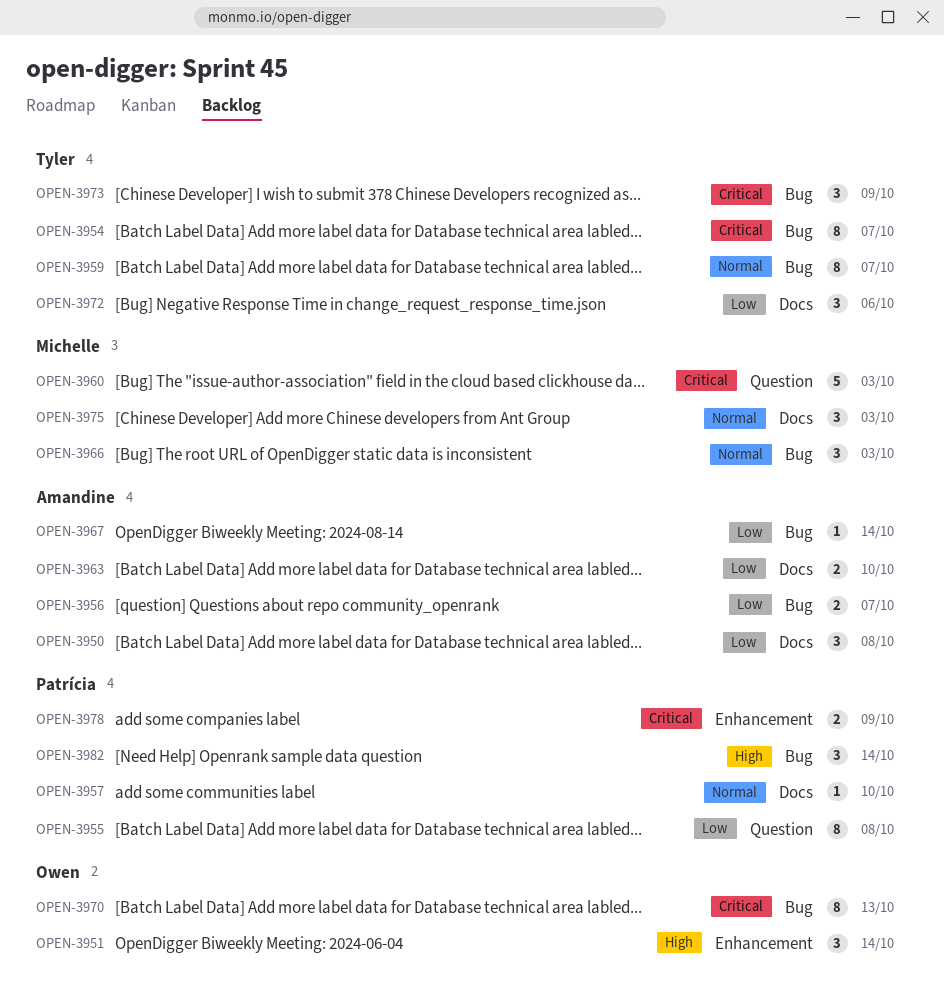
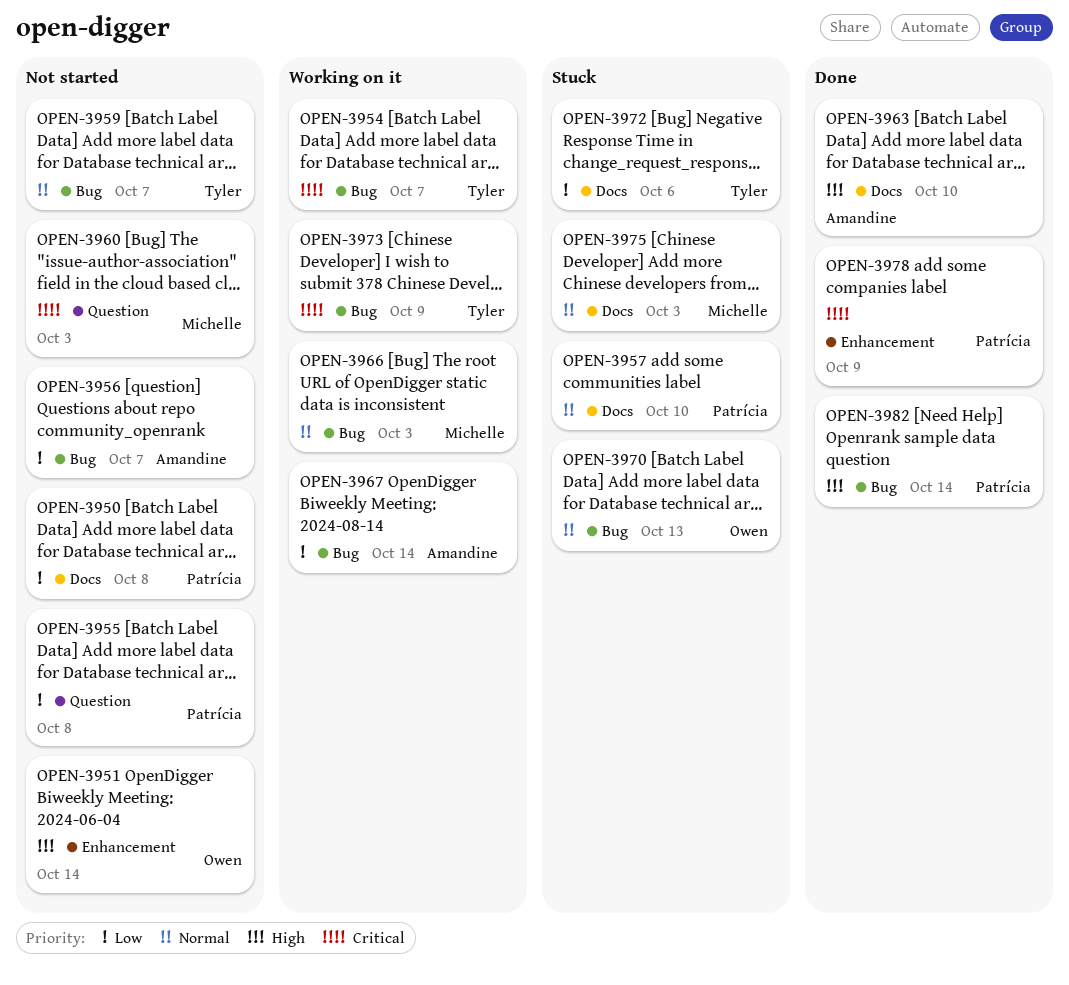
OPEN-3950, owner: Amandine -> Patrícia
OPEN-3963, priority: Low -> High
OPEN-3970, priority: Critical -> Normal

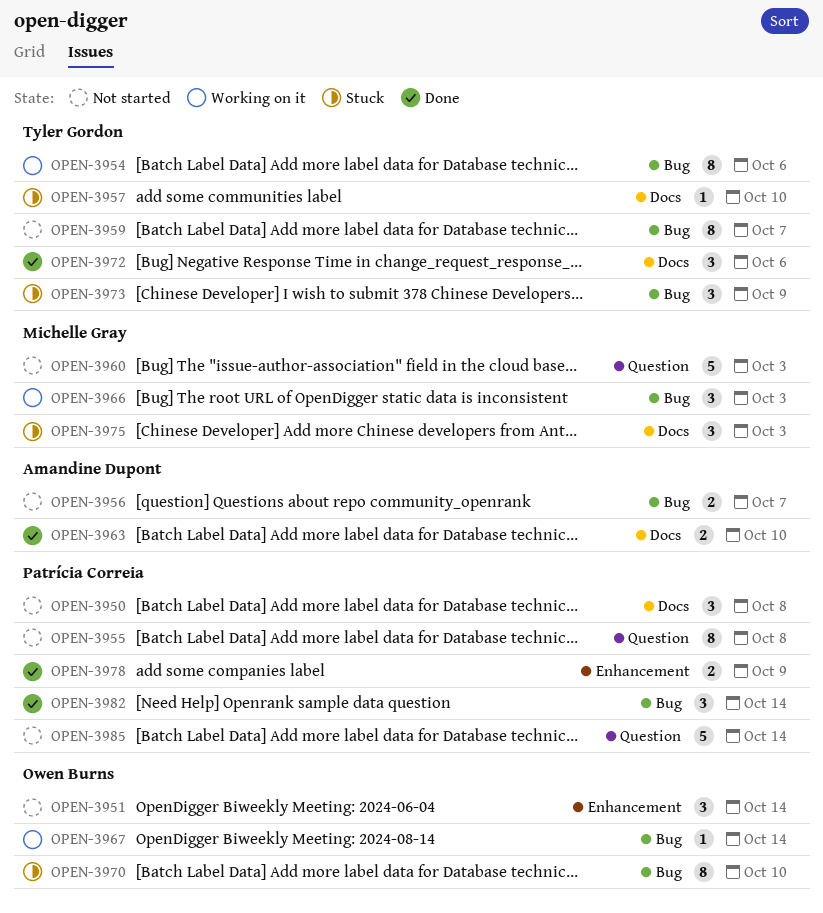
OPEN-3954, due: Oct 7 -> Oct 6
OPEN-3957, owner: Patrícia Correia -> Tyler Gordon
OPEN-3967, owner: Amandine Dupont -> Owen Burns
OPEN-3970, due: Oct 13 -> Oct 10
OPEN-3972, status: Stuck -> Done
OPEN-3973, status: Working on it -> Stuck
OPEN-3985: none -> present

